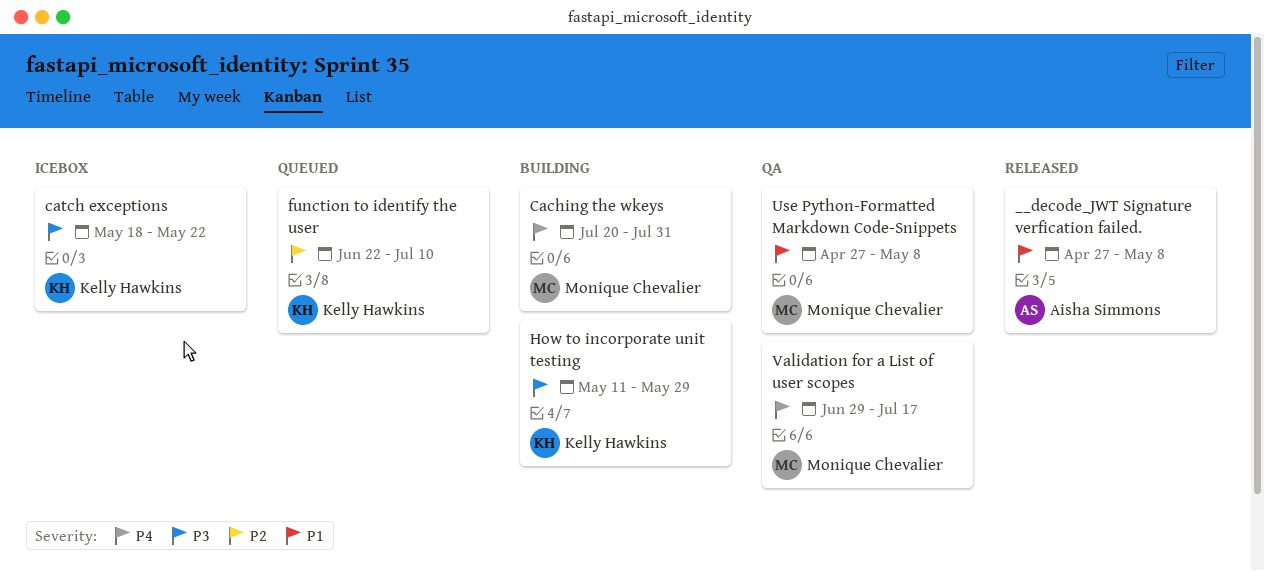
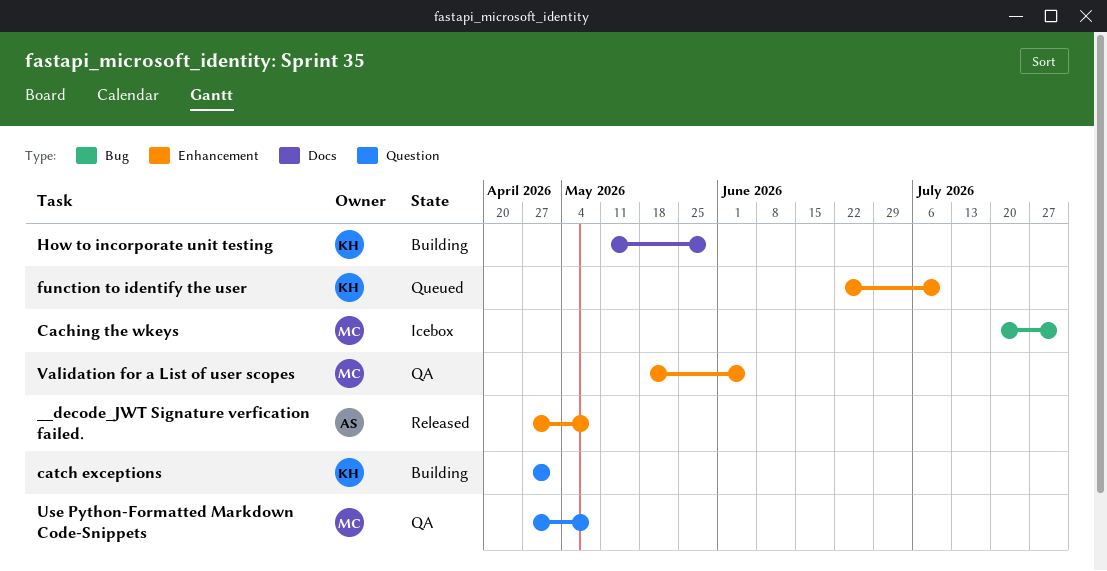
Caching the wkeys, status: Building -> Icebox
catch exceptions, status: Icebox -> Building
catch exceptions, start: May 18 -> Apr 27
catch exceptions, due: May 22 -> May 1
Validation for a List of user scopes, start: Jun 29 -> May 18
Validation for a List of user scopes, due: Jul 17 -> Jun 5

